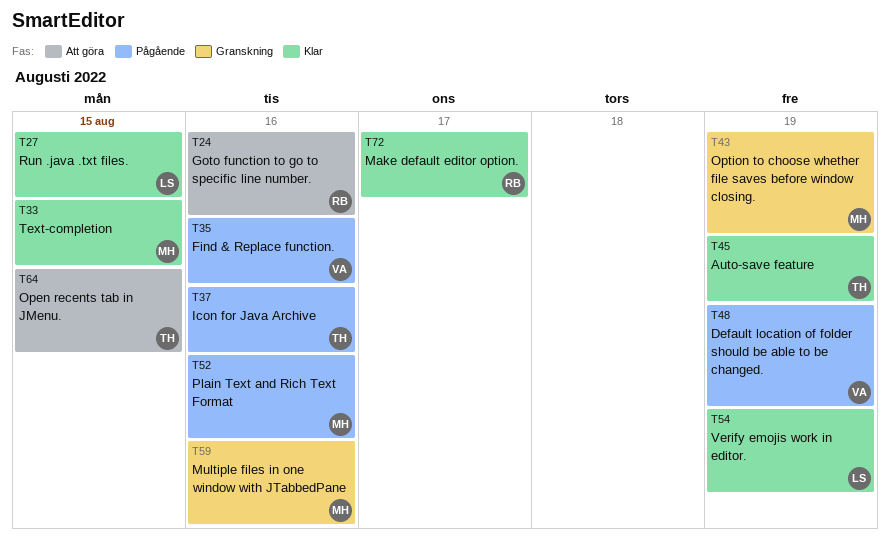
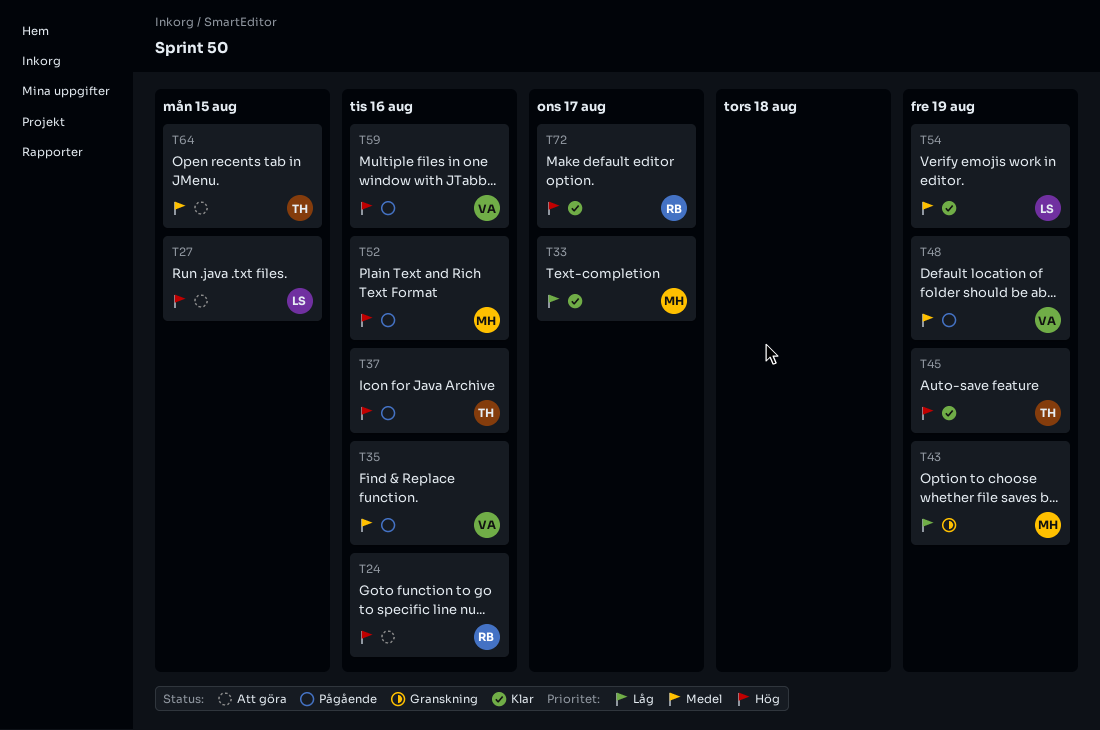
T27, status: Klar -> Att göra
T33, due: Aug 15 -> Aug 17
T59, status: Granskning -> Pågående
T59, owner: MH -> VA

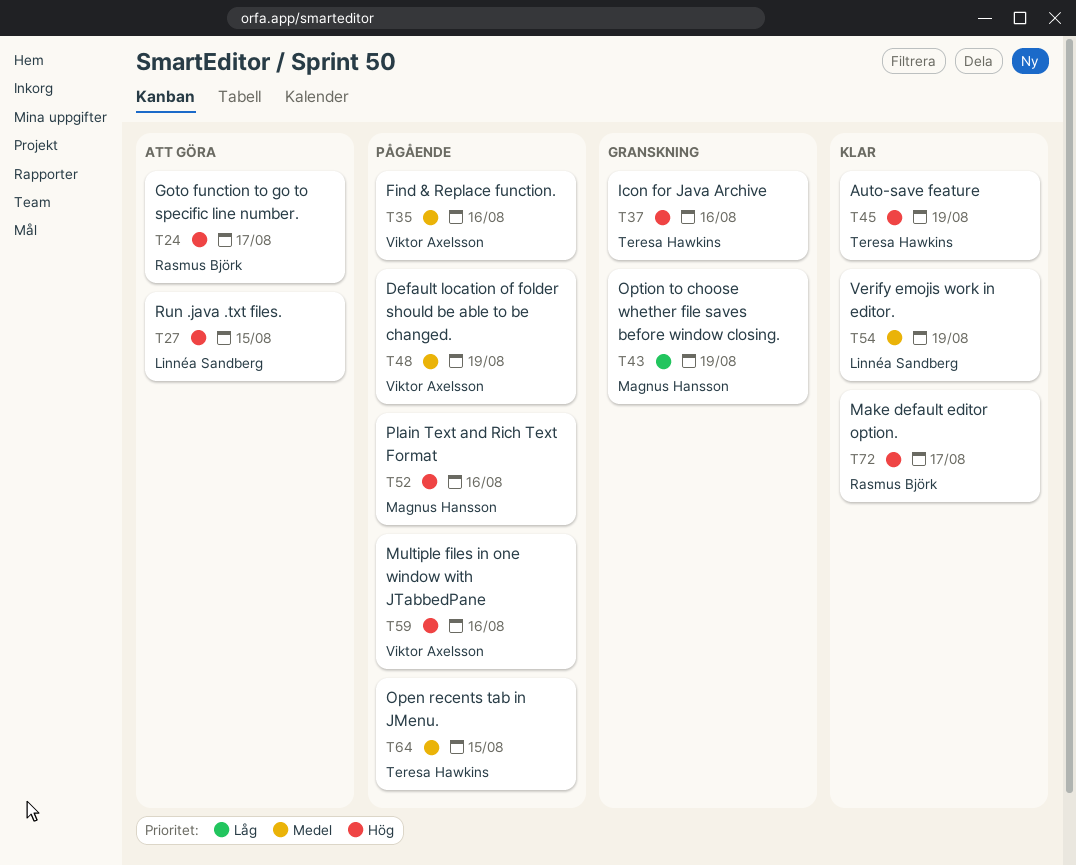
T24, due: Aug 16 -> Aug 17
T33: present -> none
T37, status: Pågående -> Granskning
T64, status: Att göra -> Pågående

